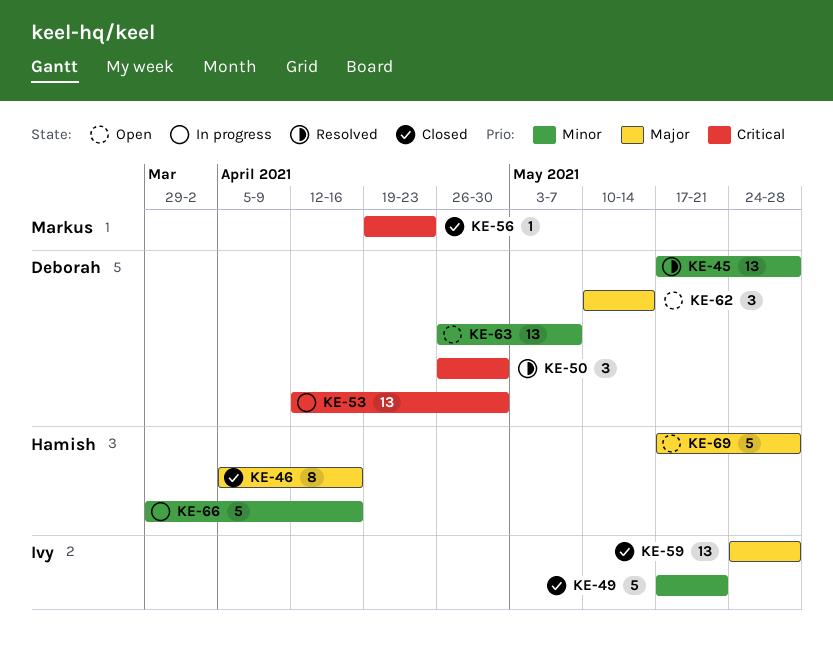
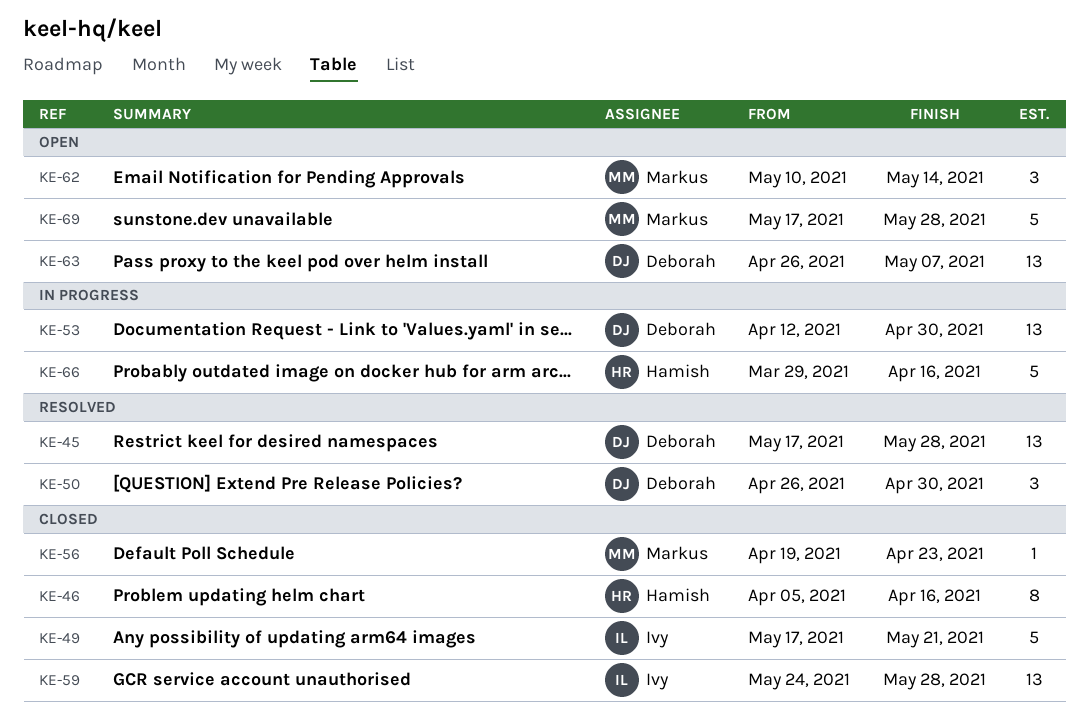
KE-62, owner: Deborah -> Markus
KE-69, owner: Hamish -> Markus

